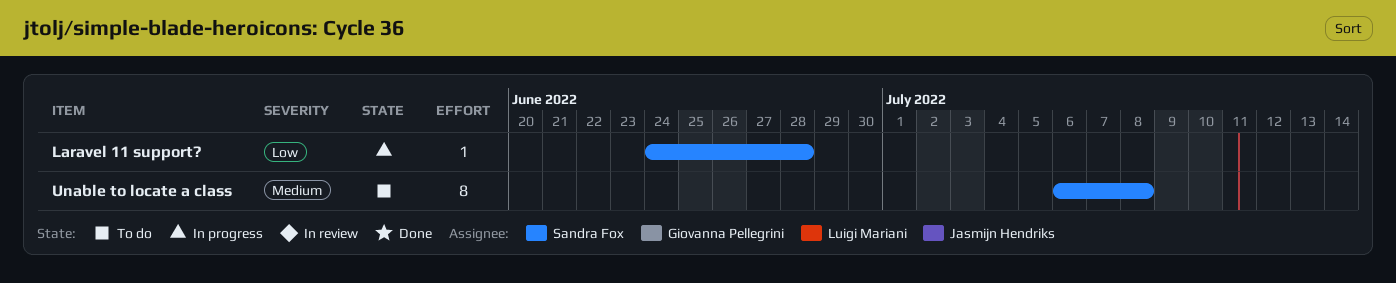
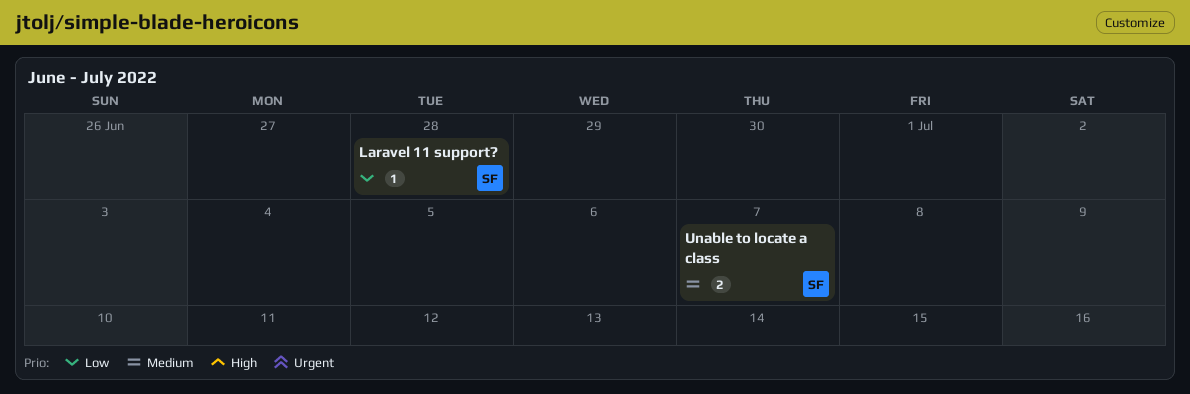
Unable to locate a class, estimate: 8 -> 2
Unable to locate a class, due: Jul 8 -> Jul 7

